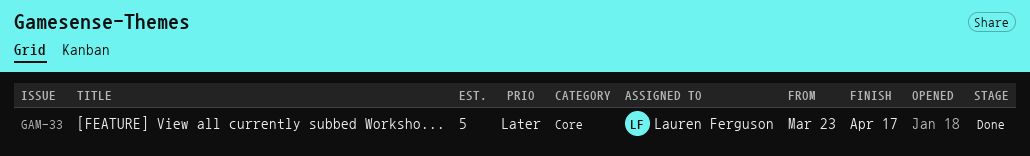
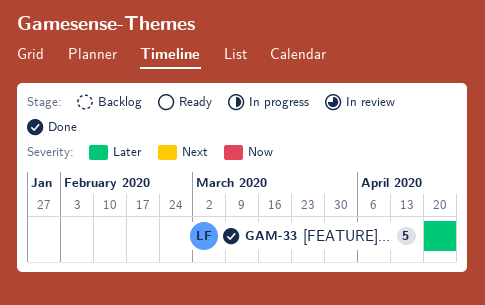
GAM-33, start: Mar 23 -> Apr 20
GAM-33, due: Apr 17 -> Apr 24

